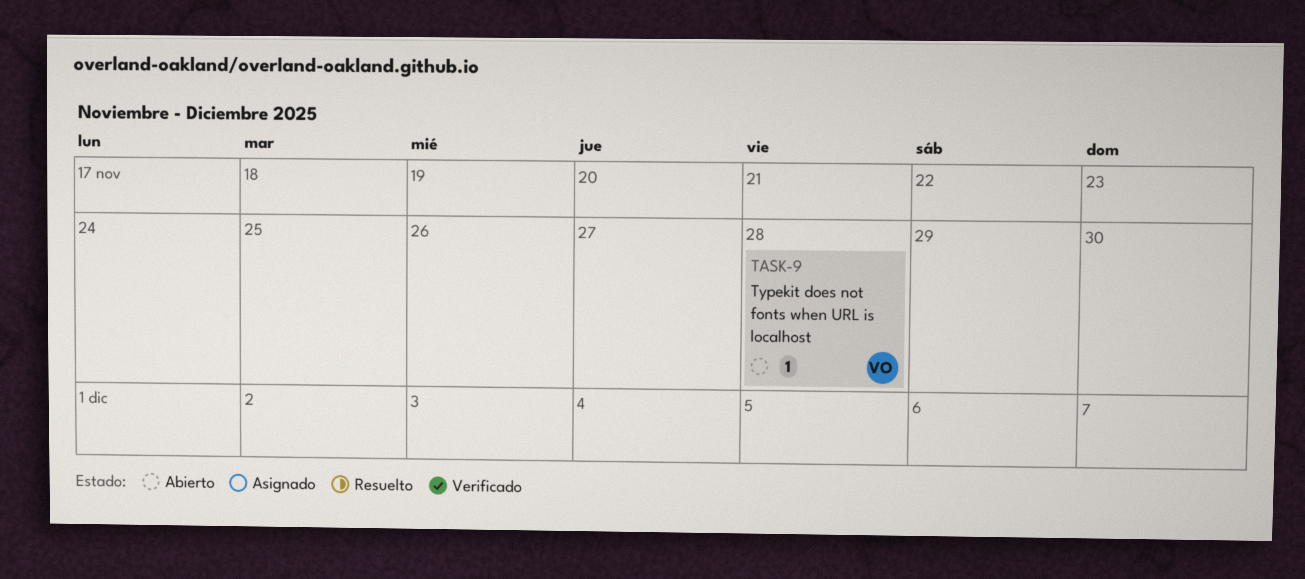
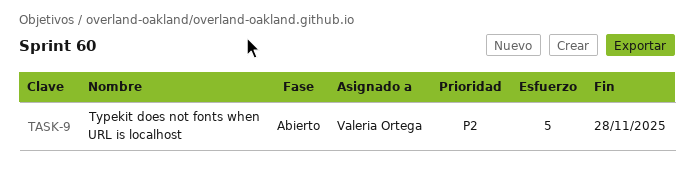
TASK-9, estimate: 1 -> 5

